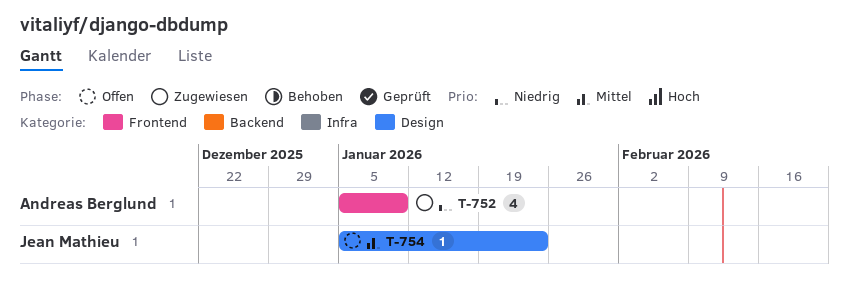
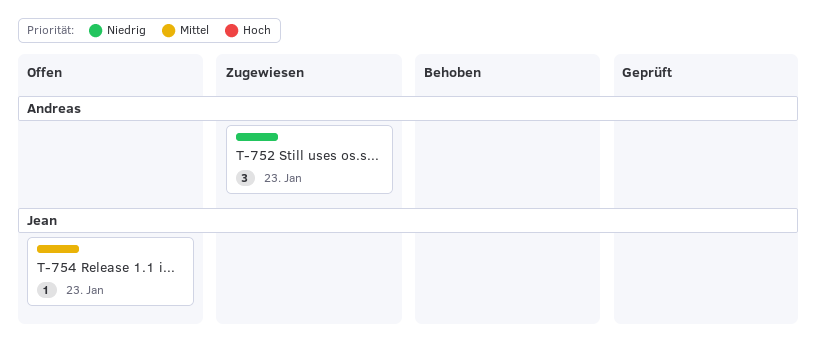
T-752, estimate: 4 -> 3
T-752, due: Jan 9 -> Jan 23

